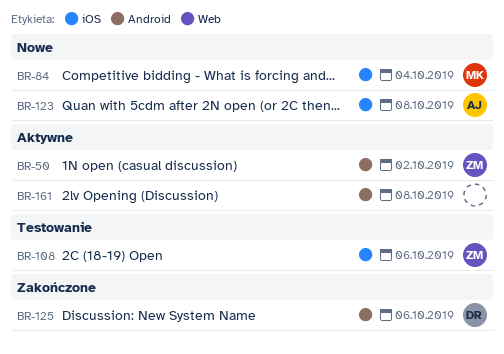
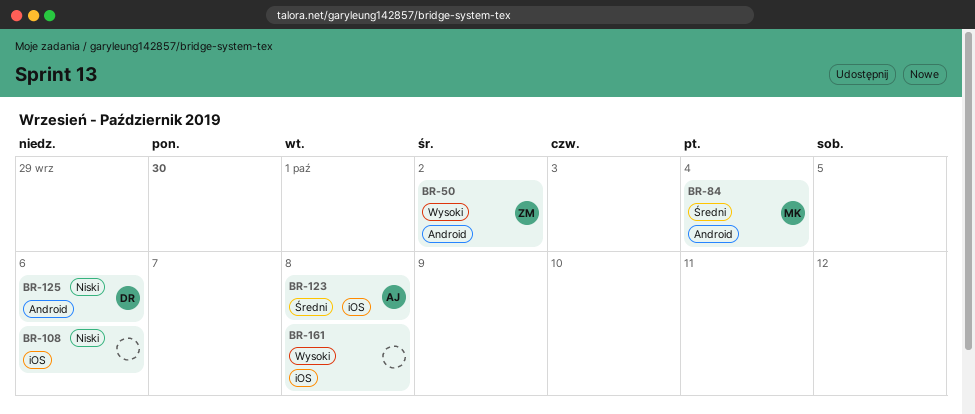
BR-84, label: iOS -> Android
BR-108, owner: ZM -> none
BR-161, label: Android -> iOS

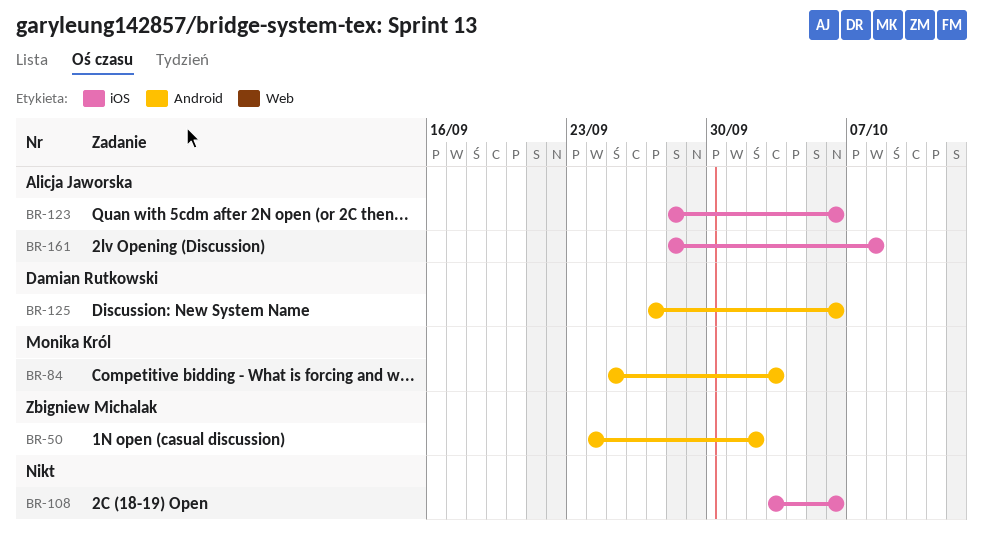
BR-84, due: Oct 4 -> Oct 3
BR-123, due: Oct 8 -> Oct 6
BR-161, owner: none -> Alicja Jaworska

